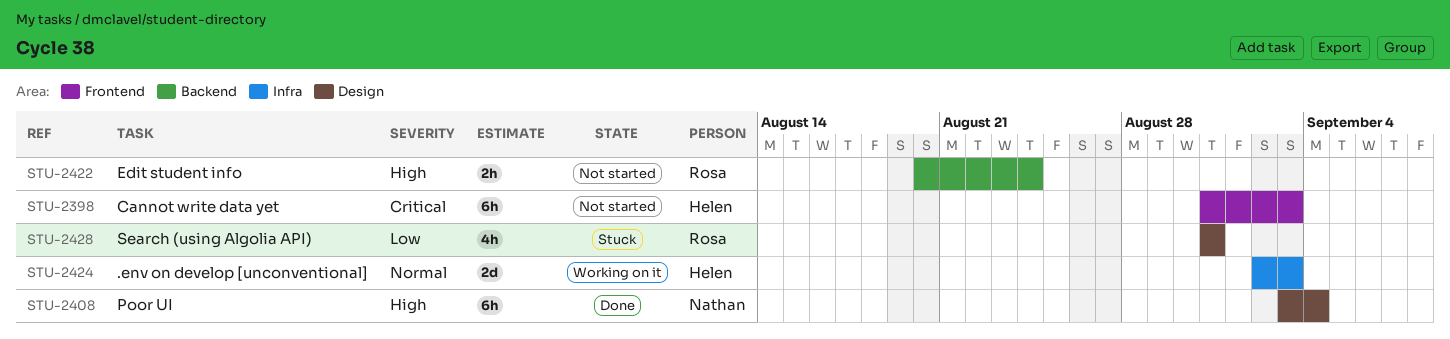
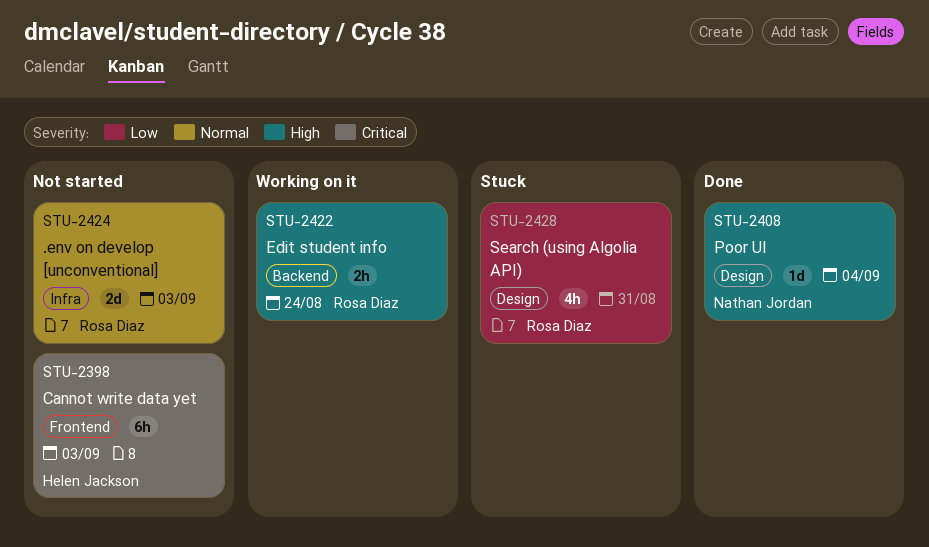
STU-2408, estimate: 6h -> 1d
STU-2422, status: Not started -> Working on it
STU-2424, status: Working on it -> Not started
STU-2424, owner: Helen Jackson -> Rosa Diaz

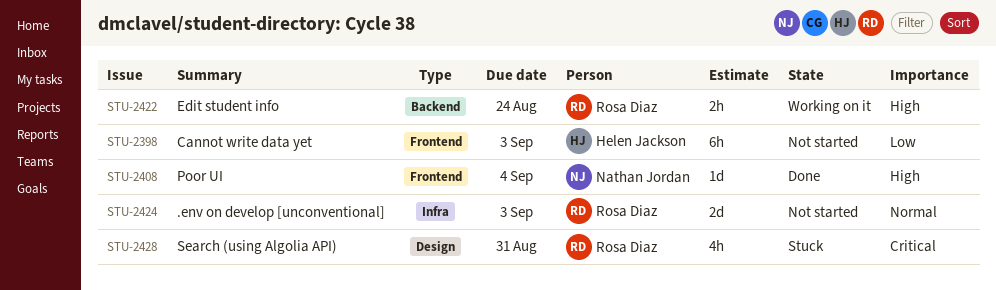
STU-2398, priority: Critical -> Low
STU-2408, label: Design -> Frontend
STU-2428, priority: Low -> Critical

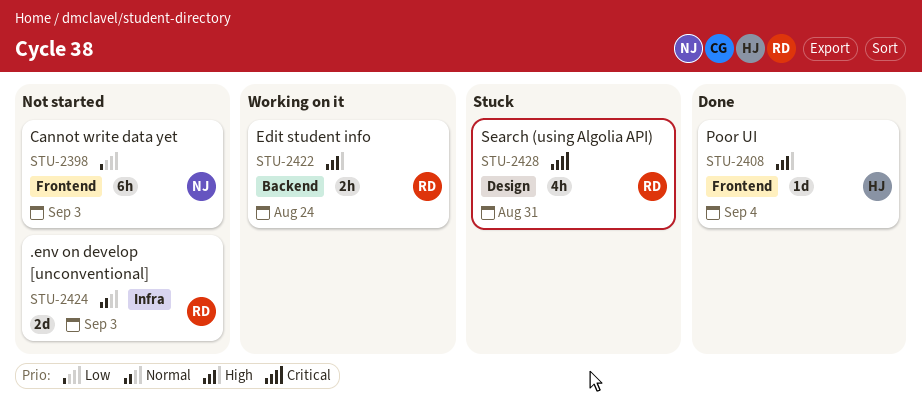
STU-2398, owner: Helen Jackson -> Nathan Jordan
STU-2408, owner: Nathan Jordan -> Helen Jackson

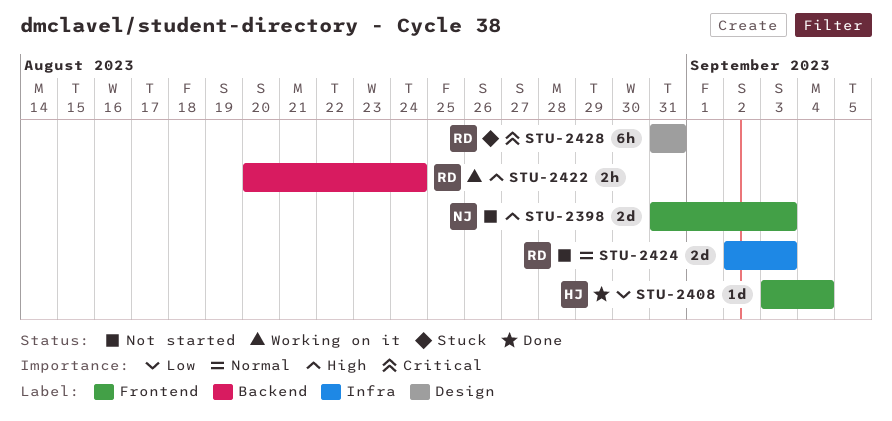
STU-2398, priority: Low -> High
STU-2398, estimate: 6h -> 2d
STU-2408, priority: High -> Low
STU-2428, estimate: 4h -> 6h

